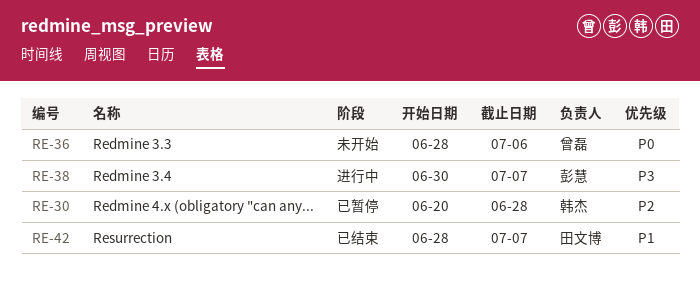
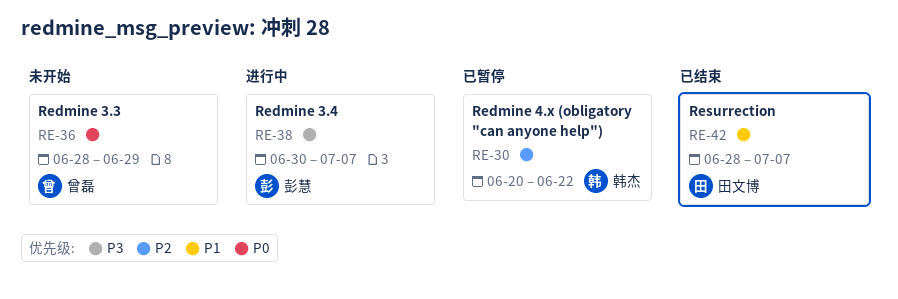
RE-30, due: Jun 28 -> Jun 22
RE-36, due: Jul 6 -> Jun 29

